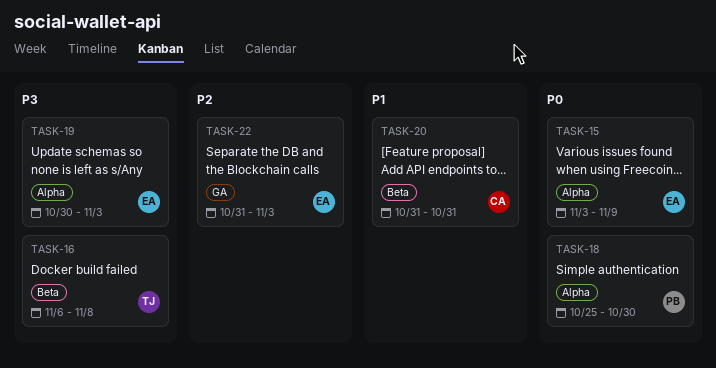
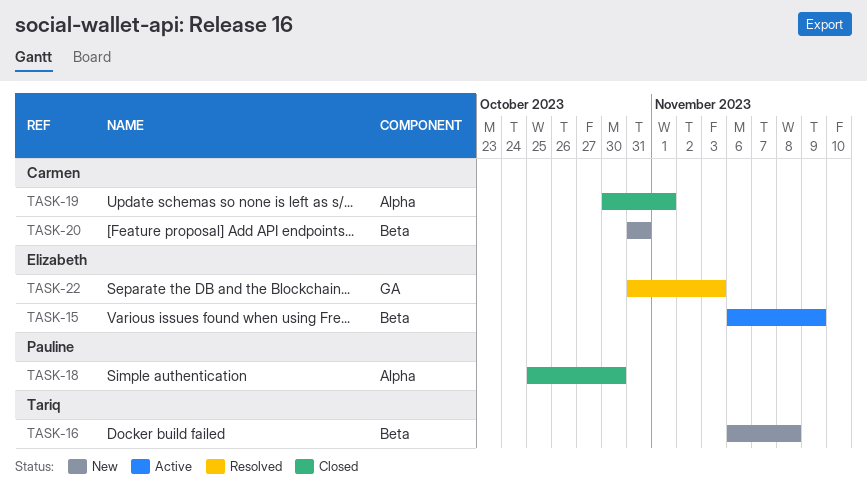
TASK-15, label: Alpha -> Beta
TASK-15, start: Nov 3 -> Nov 6
TASK-19, owner: Elizabeth -> Carmen
TASK-19, due: Nov 3 -> Nov 1

